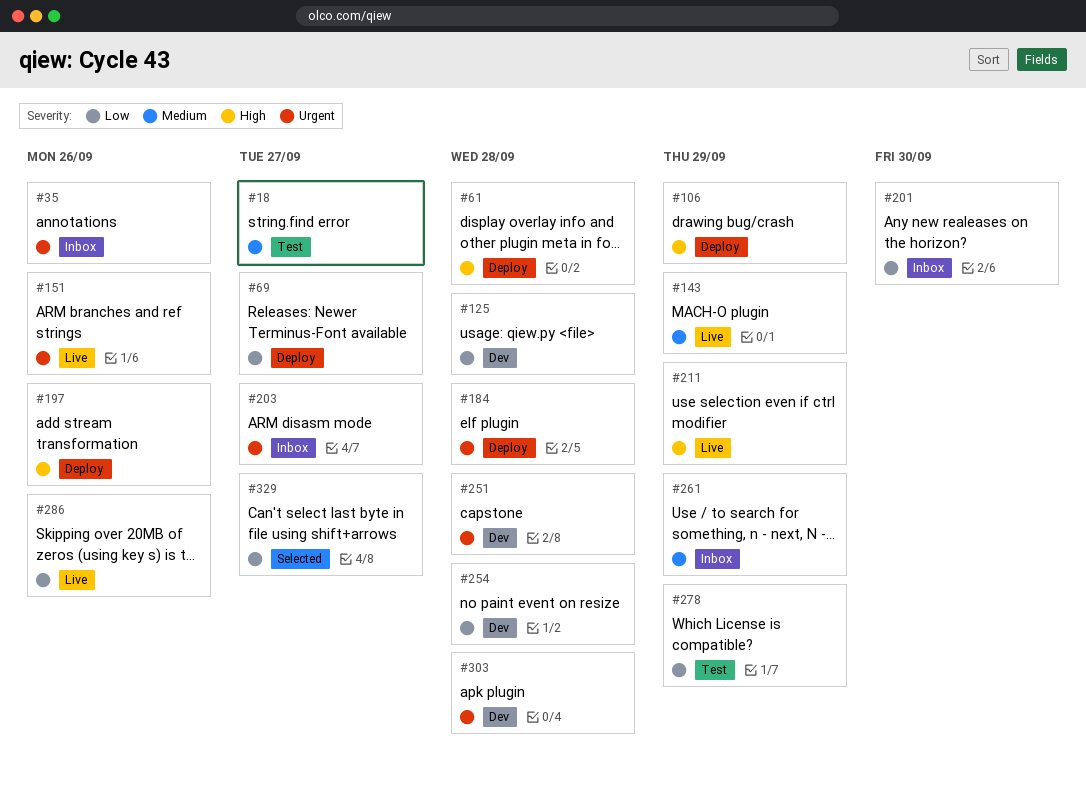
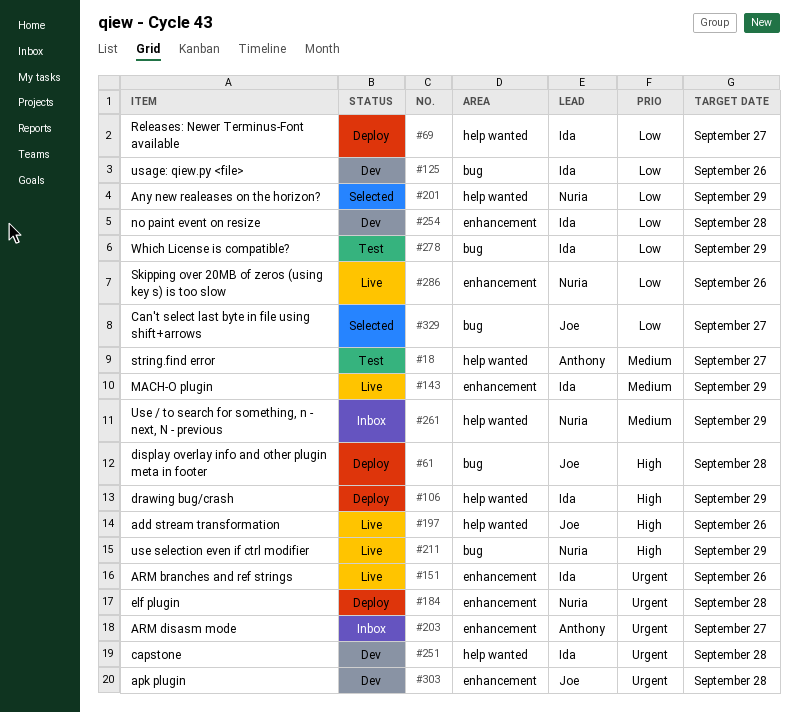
#35: present -> none
#125, due: Sep 28 -> Sep 26
#197, status: Deploy -> Live
#201, status: Inbox -> Selected
#201, due: Sep 30 -> Sep 29

